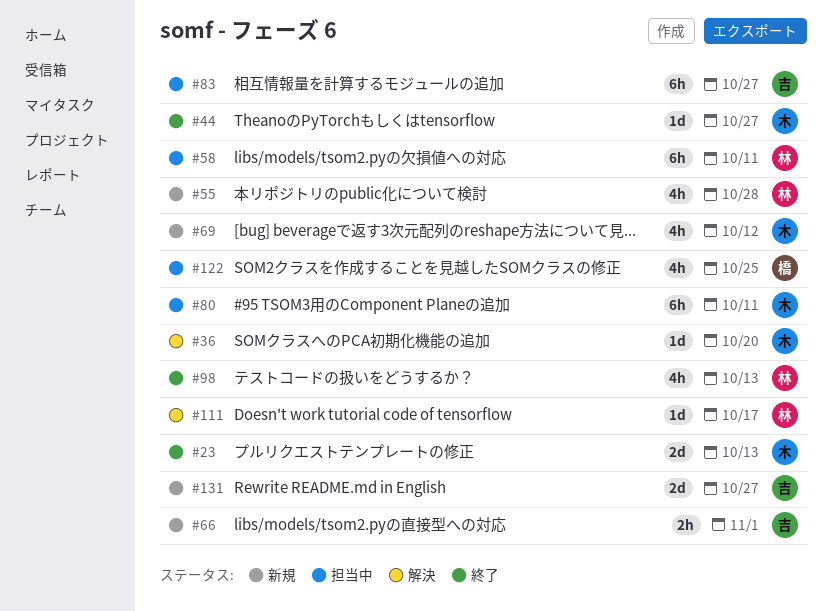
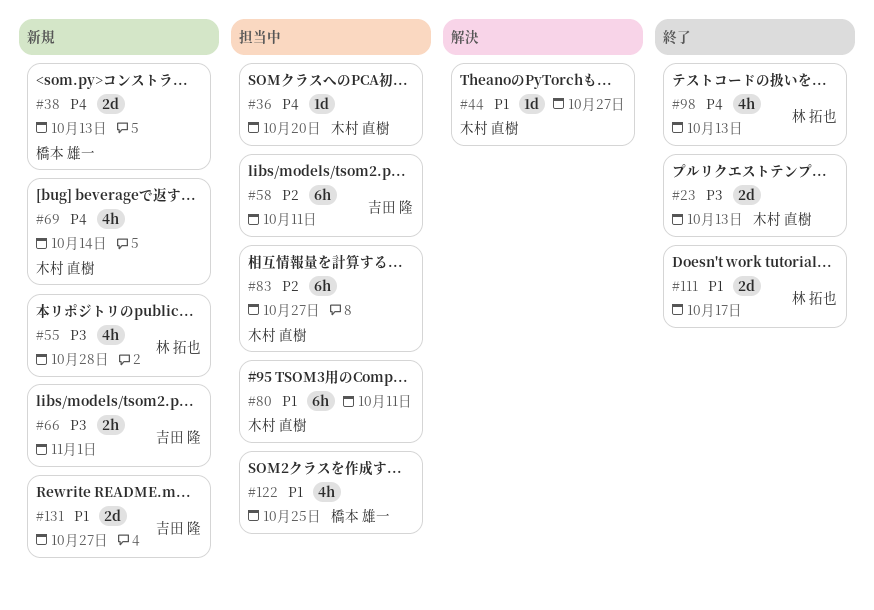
#36, status: 解決 -> 担当中
#38: none -> present
#44, status: 終了 -> 解決
#58, owner: 林 拓也 -> 吉田 隆
#69, due: Oct 12 -> Oct 14
#83, owner: 吉田 隆 -> 木村 直樹
#111, status: 解決 -> 終了
#111, estimate: 1d -> 2d

